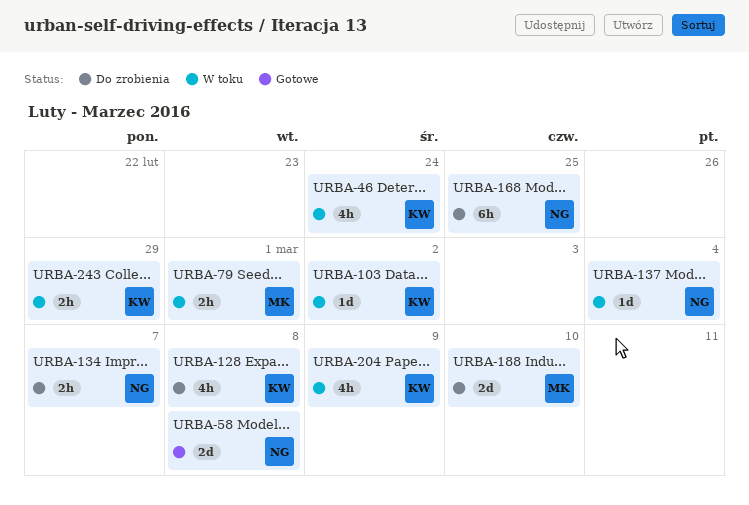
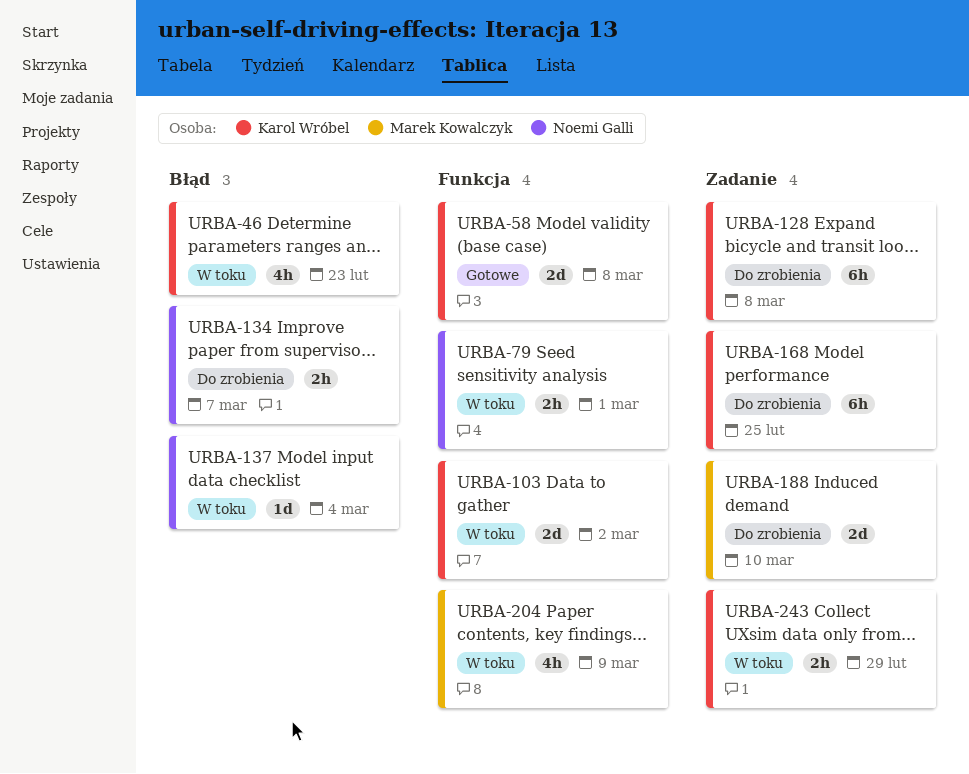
URBA-46, due: Feb 24 -> Feb 23
URBA-58, owner: Noemi Galli -> Karol Wróbel
URBA-79, owner: Marek Kowalczyk -> Noemi Galli
URBA-103, estimate: 1d -> 2d
URBA-128, estimate: 4h -> 6h
URBA-168, owner: Noemi Galli -> Karol Wróbel
URBA-204, owner: Karol Wróbel -> Marek Kowalczyk

